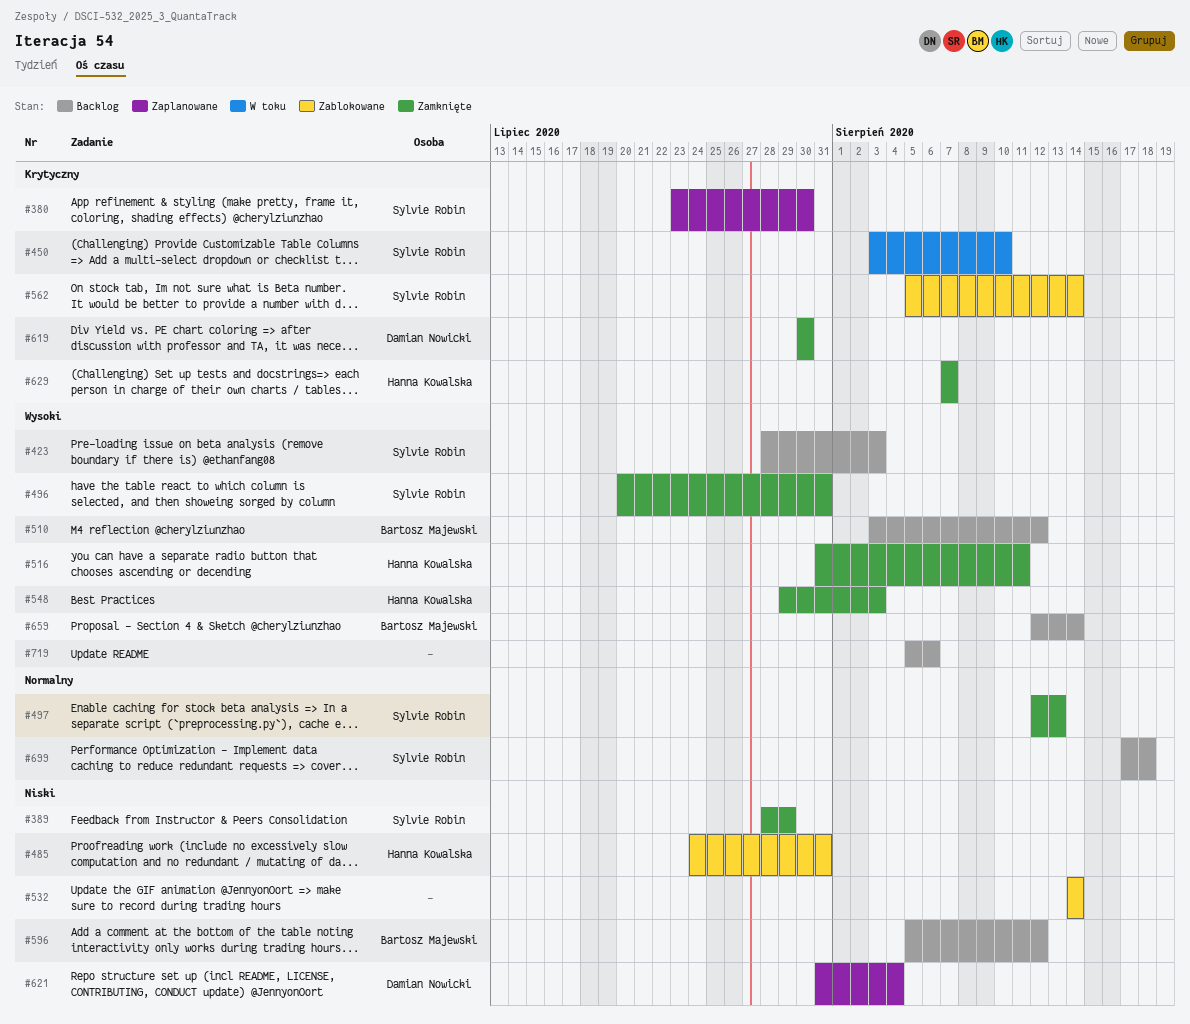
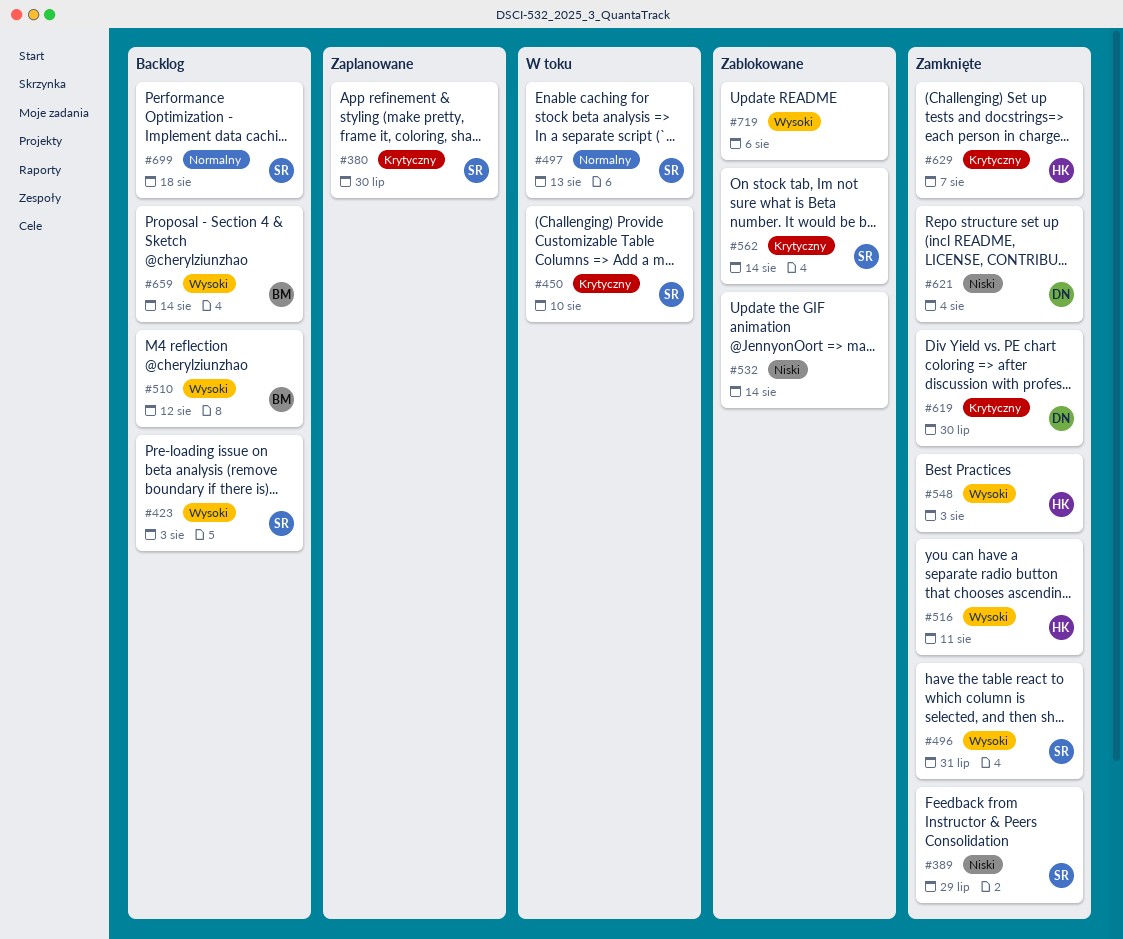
#485: present -> none
#497, status: Zamknięte -> W toku
#596: present -> none
#621, status: Zaplanowane -> Zamknięte
#719, status: Backlog -> Zablokowane

